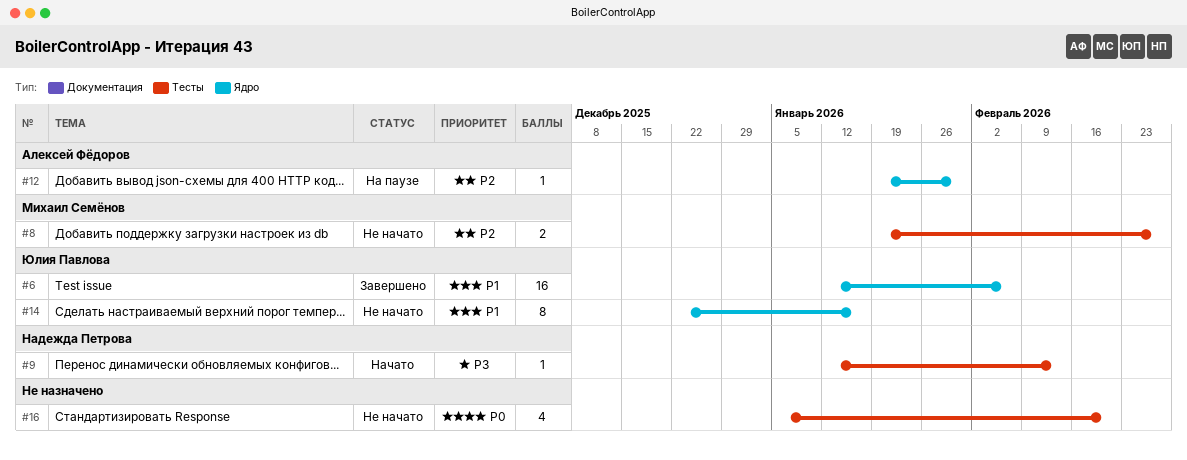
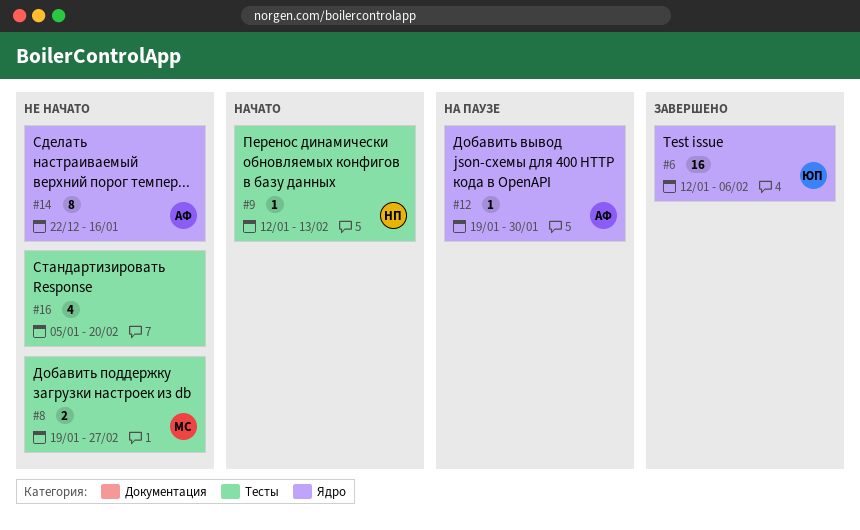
#14, owner: Юлия Павлова -> Алексей Фёдоров

